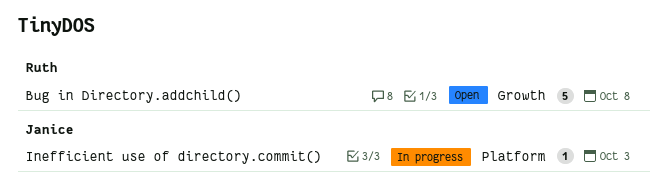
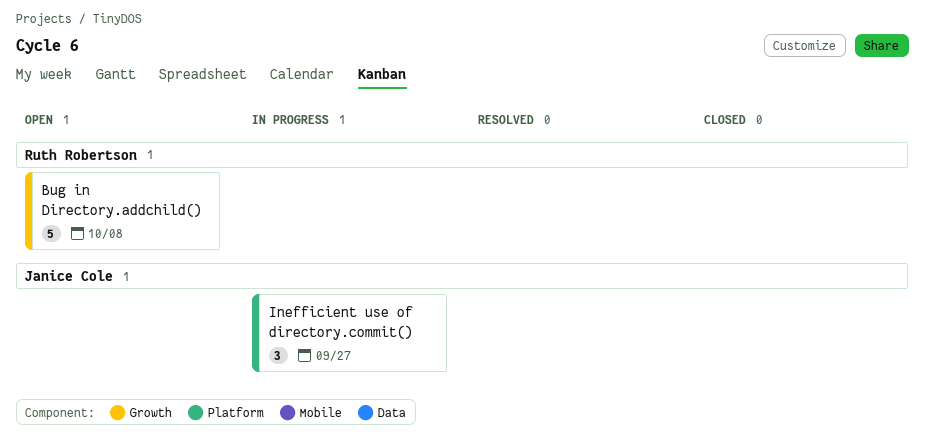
Inefficient use of directory.commit(), estimate: 1 -> 3
Inefficient use of directory.commit(), due: Oct 3 -> Sep 27

